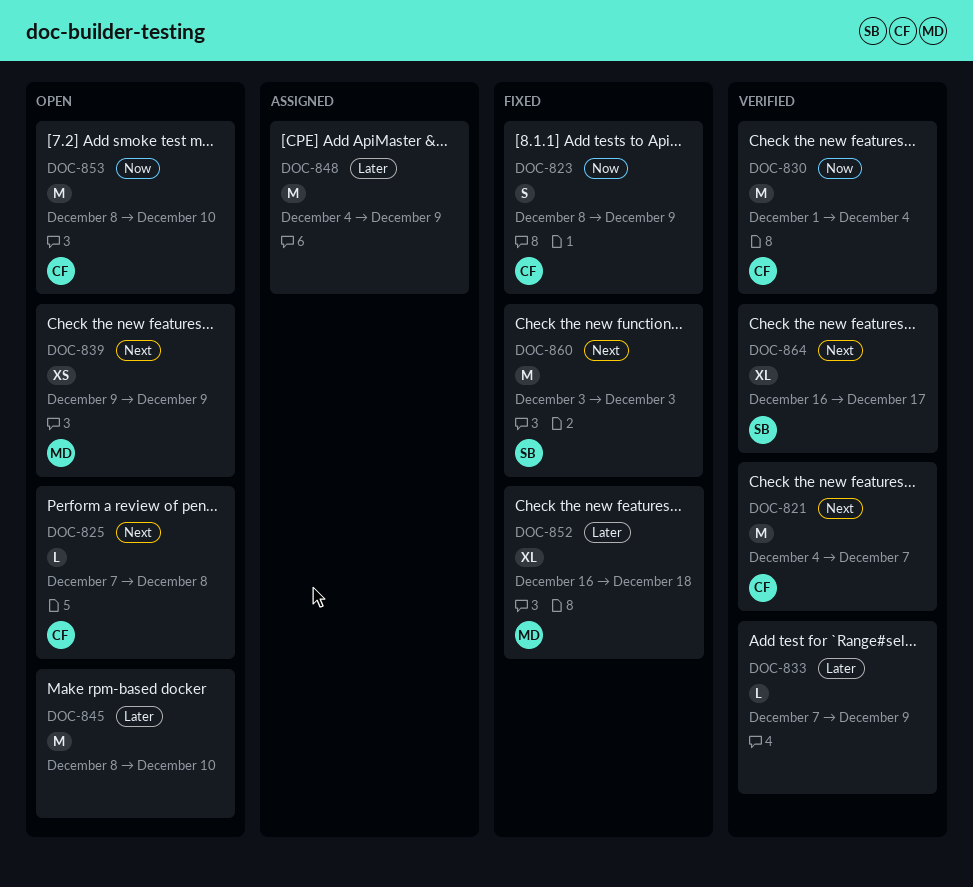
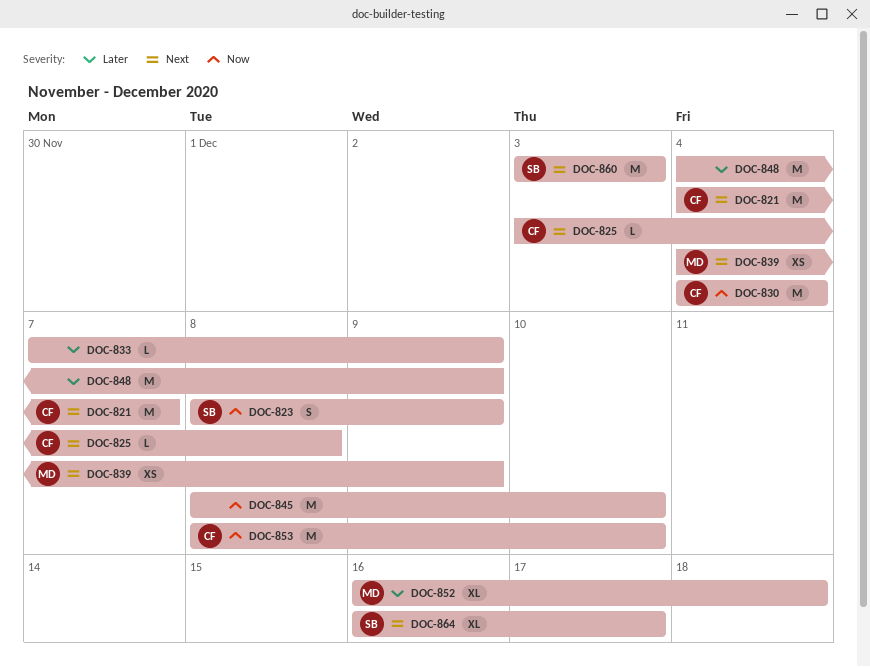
DOC-823, owner: CF -> SB
DOC-825, start: Dec 7 -> Dec 3
DOC-830, start: Dec 1 -> Dec 4
DOC-839, start: Dec 9 -> Dec 4
DOC-845, priority: Later -> Now

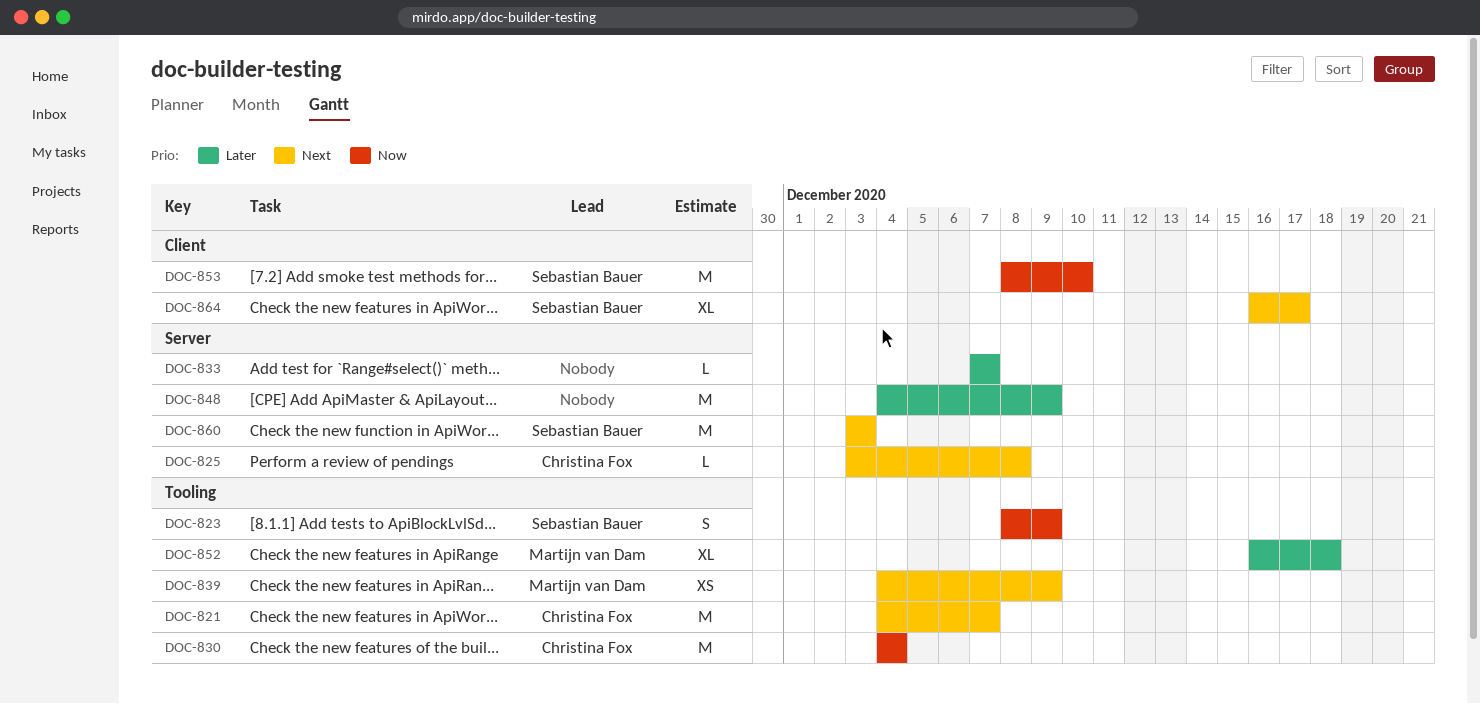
DOC-833, due: Dec 9 -> Dec 7
DOC-845: present -> none
DOC-853, owner: Christina Fox -> Sebastian Bauer

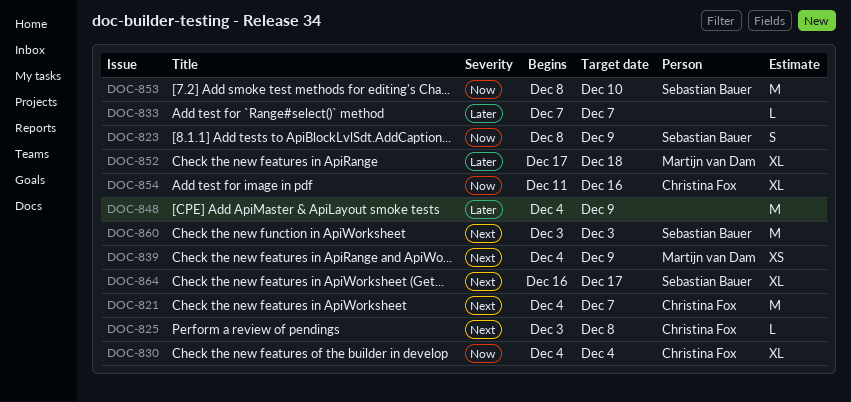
DOC-830, estimate: M -> XL
DOC-852, start: Dec 16 -> Dec 17
DOC-854: none -> present

